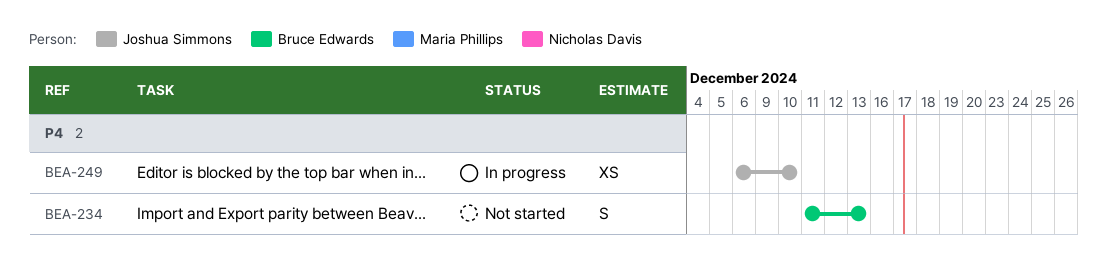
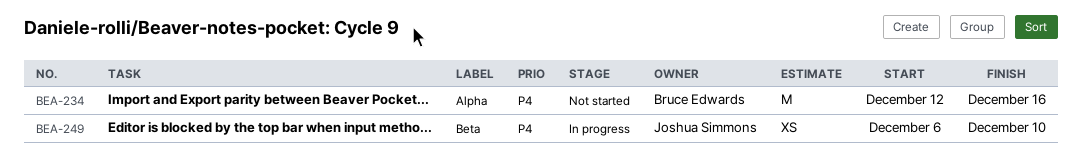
BEA-234, estimate: S -> M
BEA-234, start: Dec 11 -> Dec 12
BEA-234, due: Dec 13 -> Dec 16

